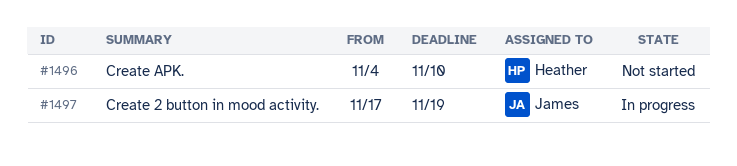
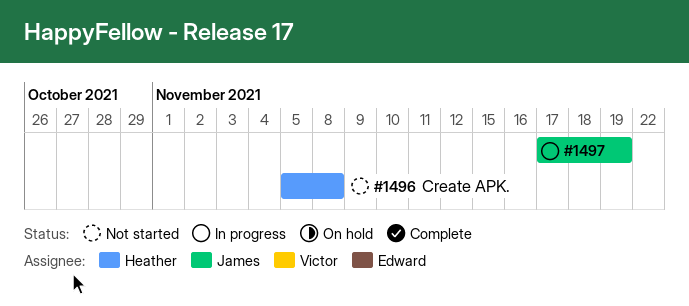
#1496, start: Nov 4 -> Nov 5
#1496, due: Nov 10 -> Nov 8

